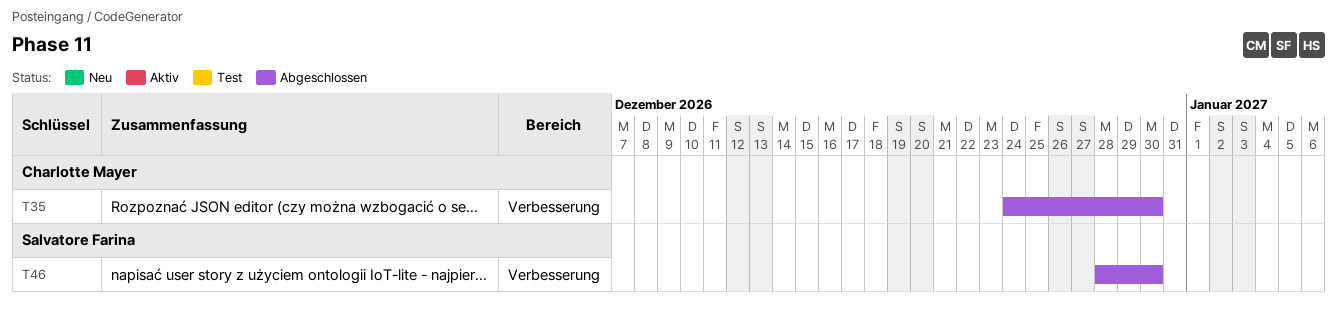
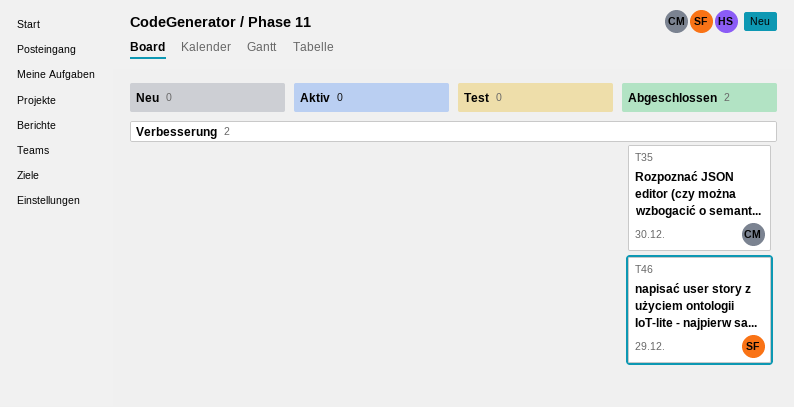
T46, due: Dec 30 -> Dec 29

